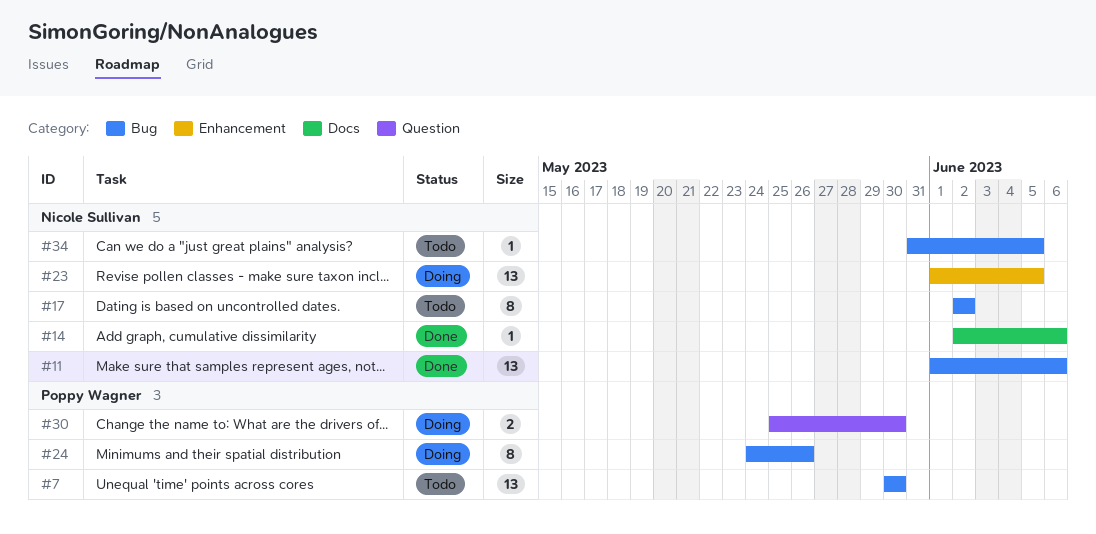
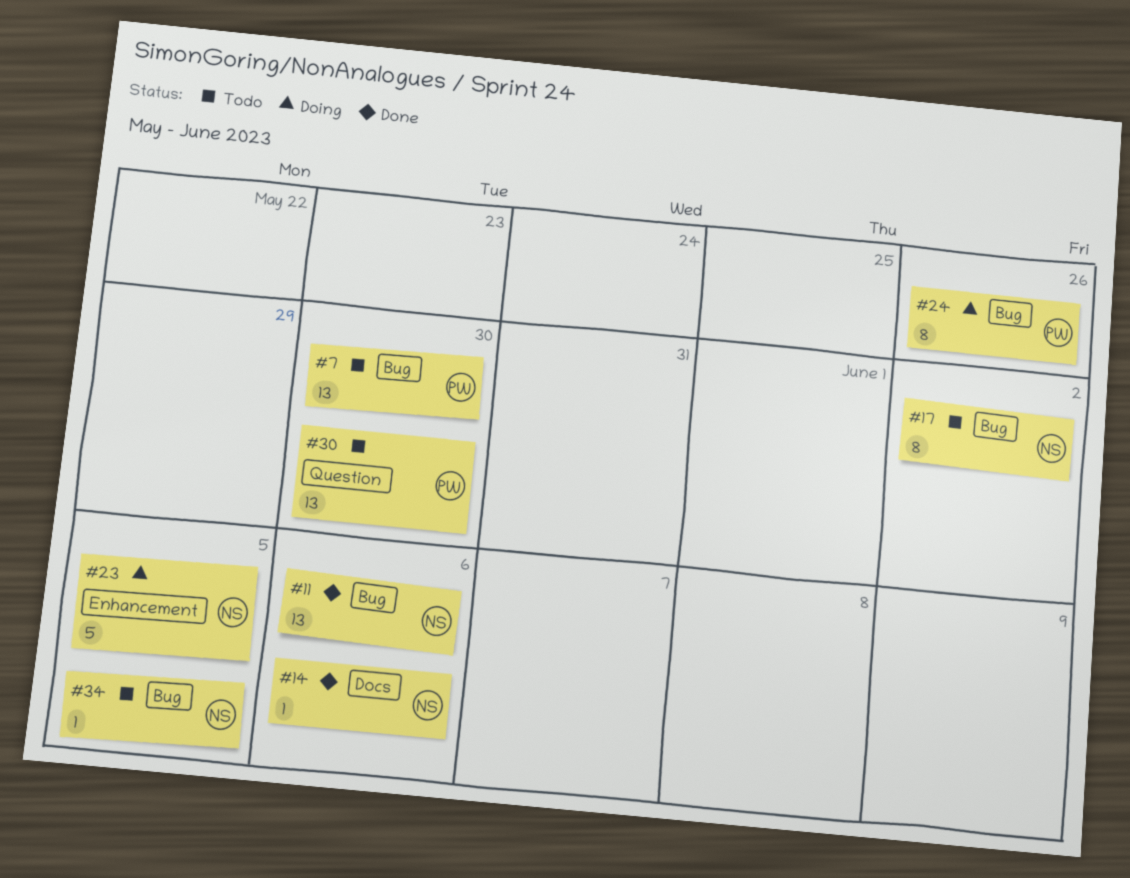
#23, estimate: 13 -> 5
#30, status: Doing -> Todo
#30, estimate: 2 -> 13

